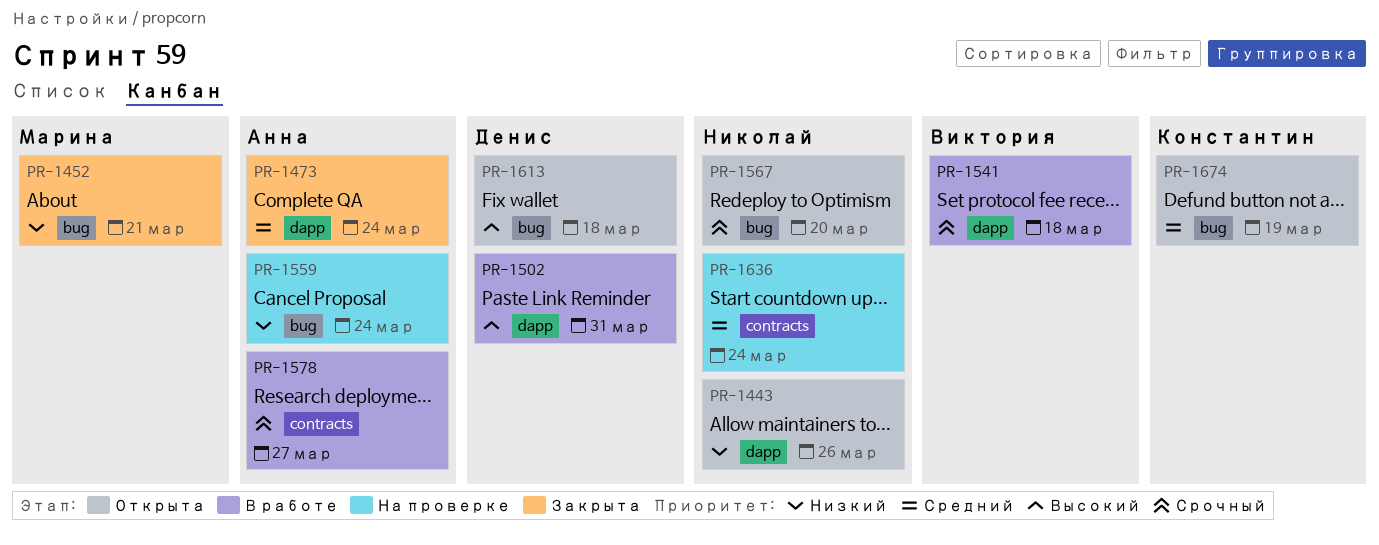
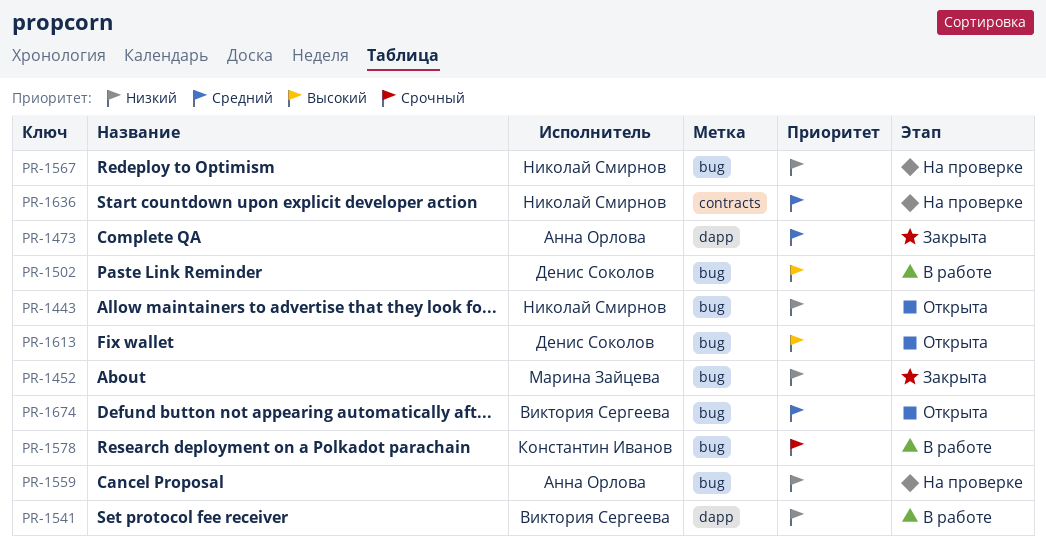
PR-1443, label: dapp -> bug
PR-1502, label: dapp -> bug
PR-1541, priority: Срочный -> Низкий
PR-1567, status: Открыта -> На проверке
PR-1567, priority: Срочный -> Низкий
PR-1578, owner: Анна Орлова -> Константин Иванов
PR-1578, label: contracts -> bug
PR-1674, owner: Константин Иванов -> Виктория Сергеева

